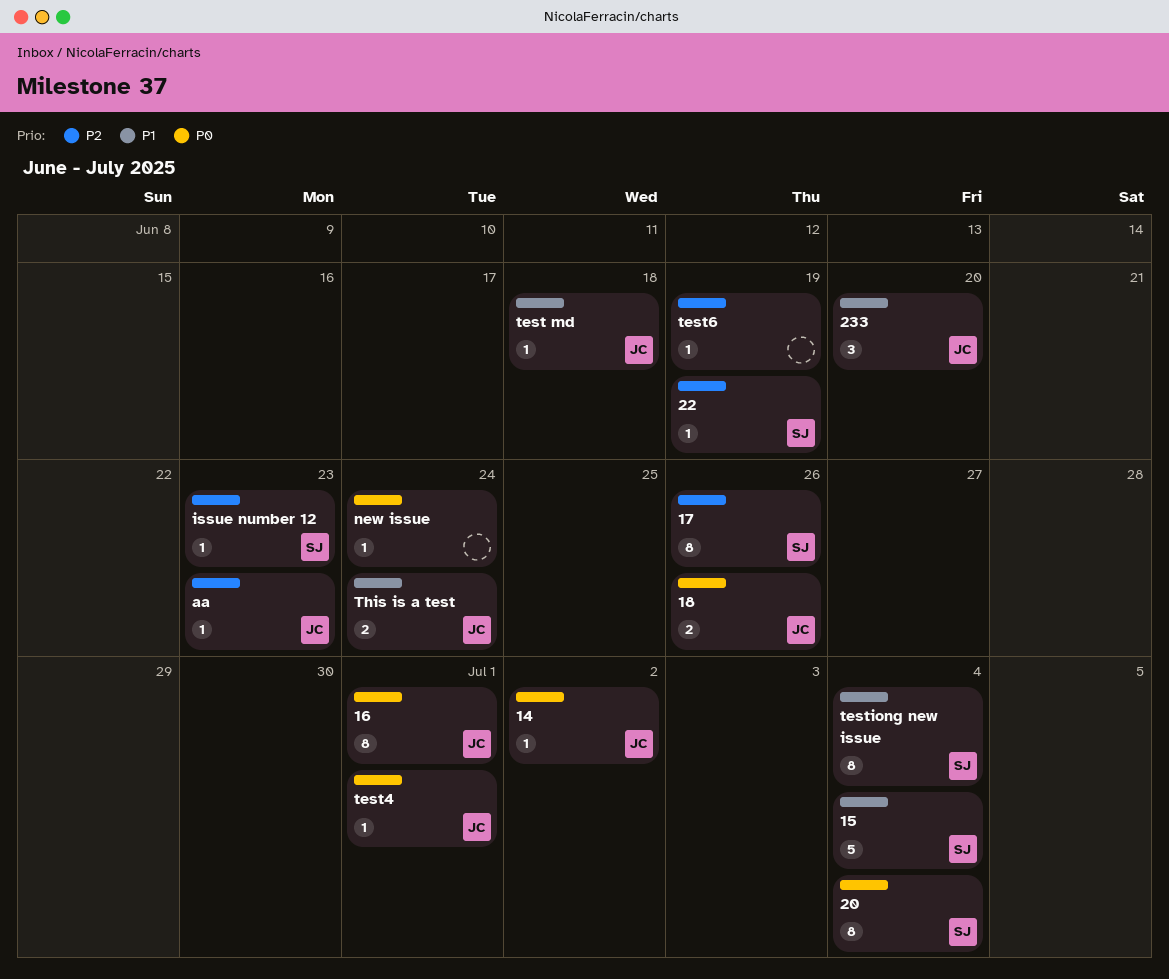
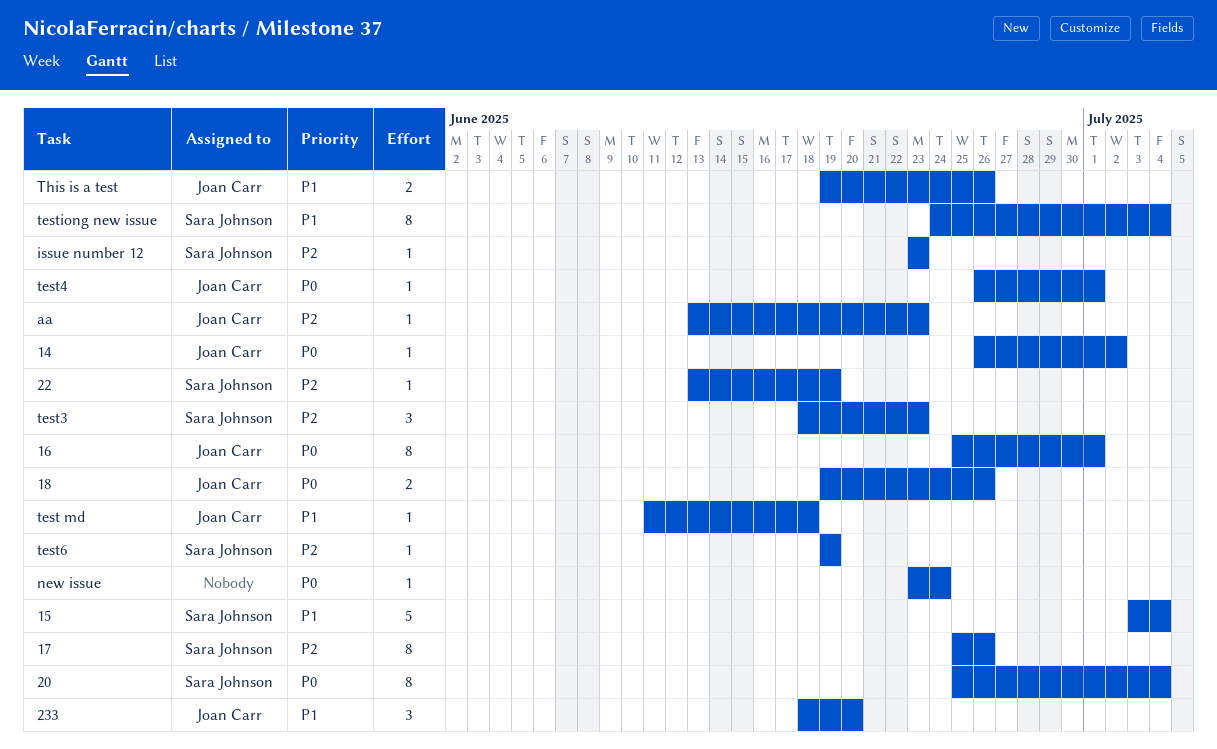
test3: none -> present
test6, owner: none -> Sara Johnson
This is a test, due: Jun 24 -> Jun 26

